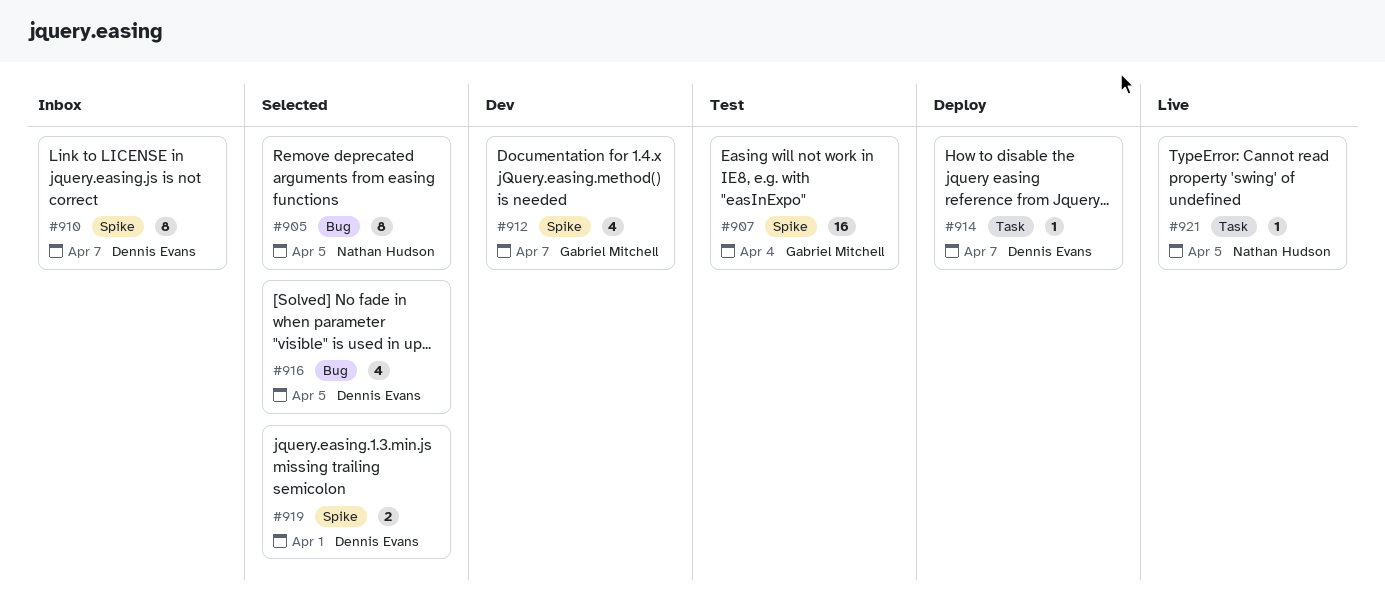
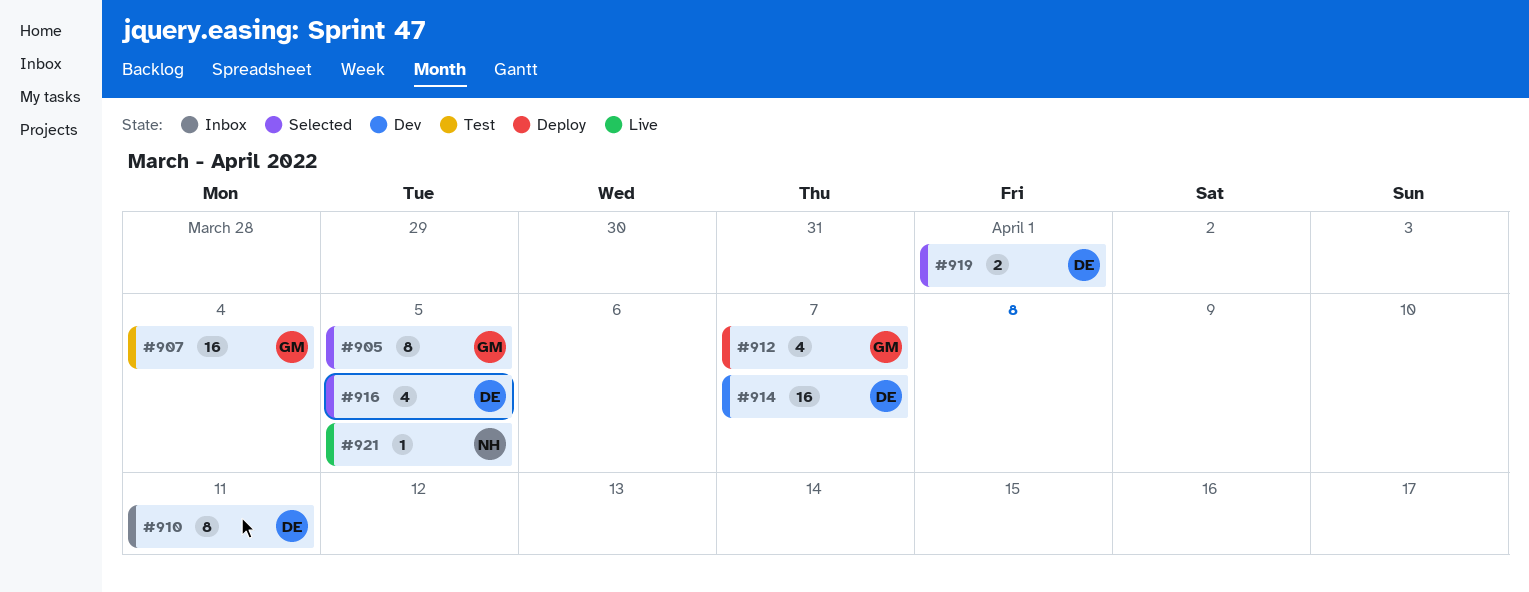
#905, owner: Nathan Hudson -> Gabriel Mitchell
#910, due: Apr 7 -> Apr 11
#912, status: Dev -> Deploy
#914, status: Deploy -> Dev
#914, estimate: 1 -> 16

